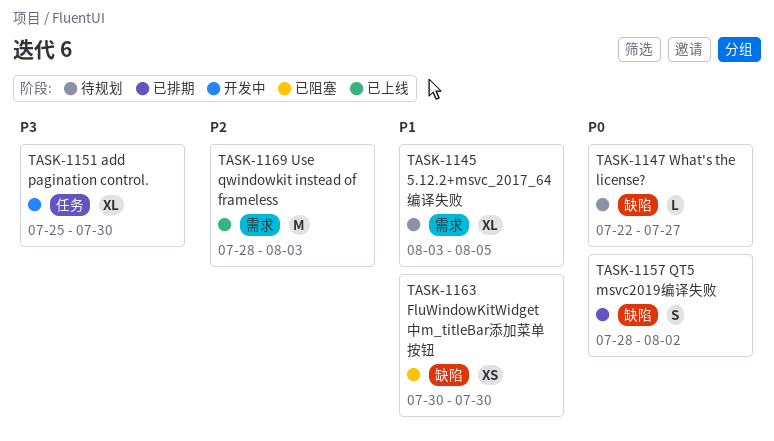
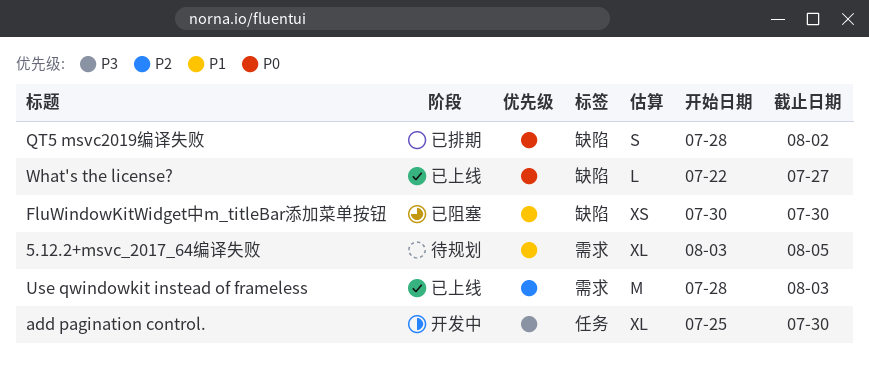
What's the license?, status: 待规划 -> 已上线

